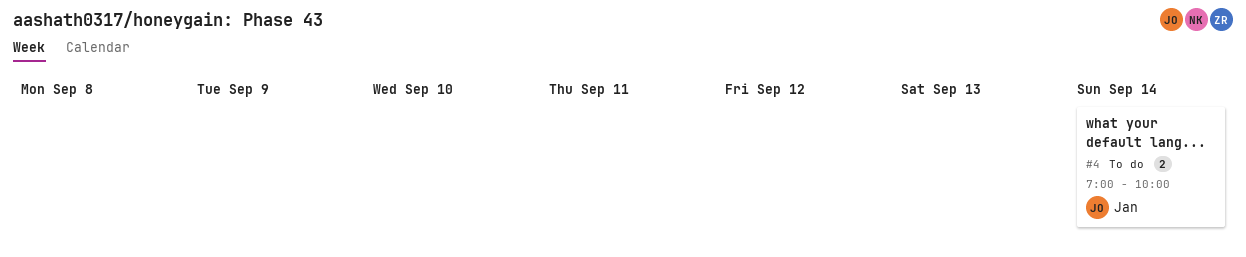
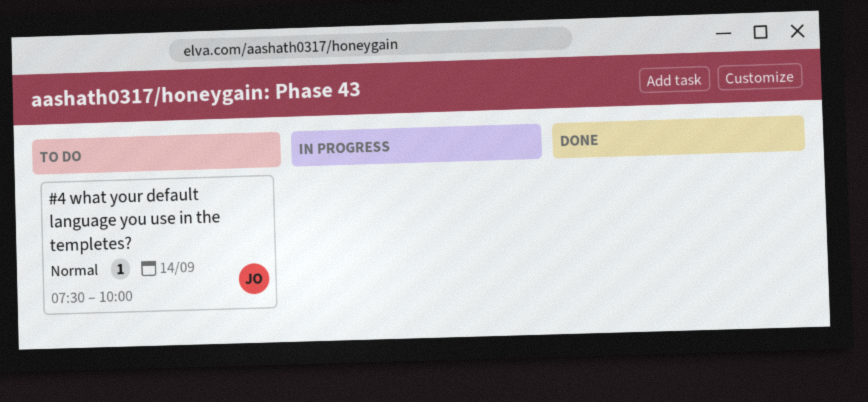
#4, estimate: 2 -> 1
#4, begins: 07:00 -> 07:30

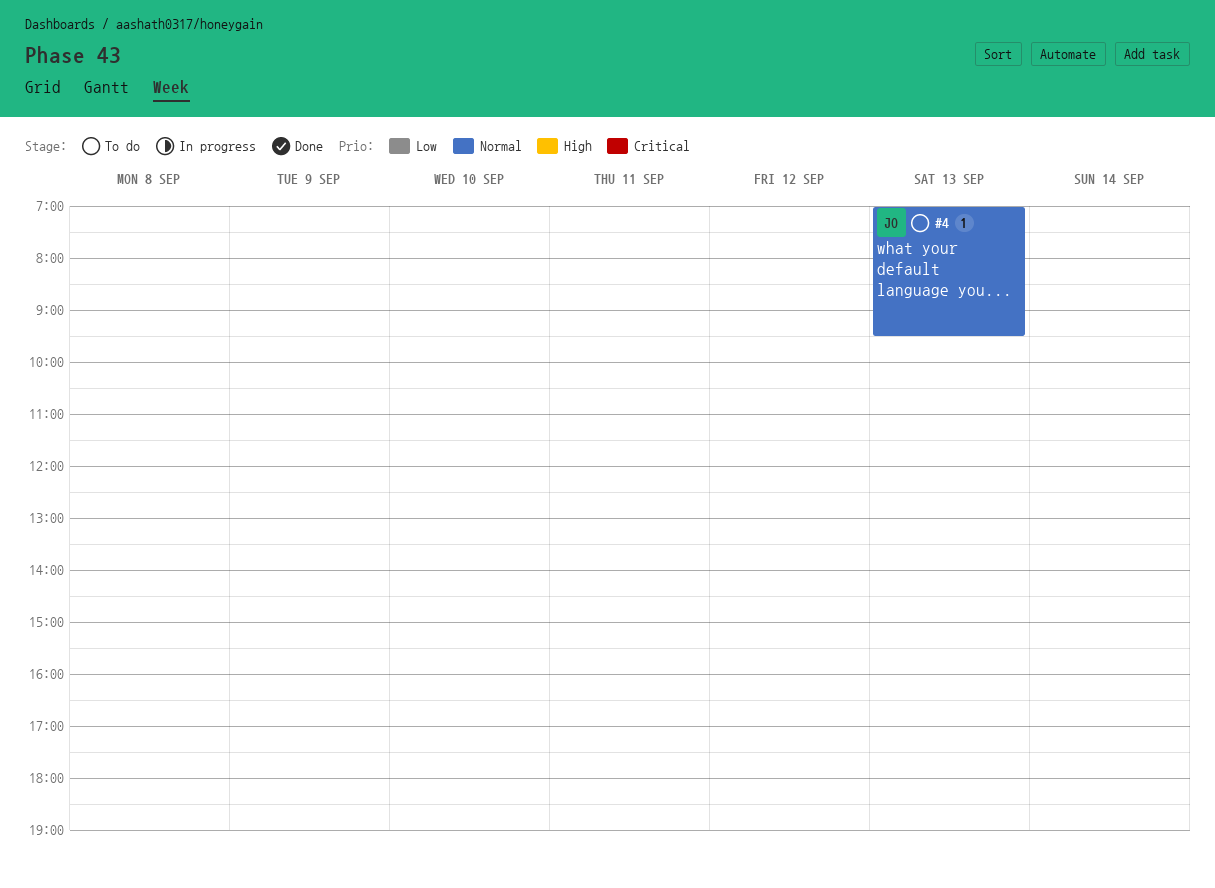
#4, day: Sep 14 -> Sep 13
#4, begins: 07:30 -> 07:00
#4, ends: 10:00 -> 09:30

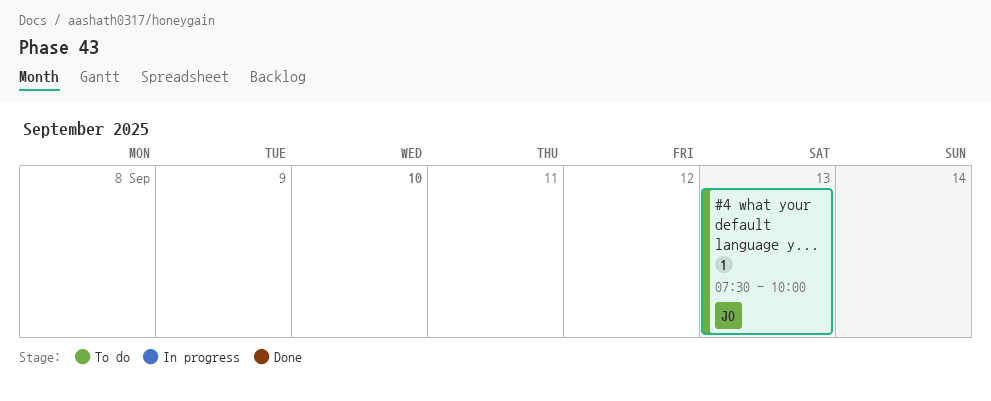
#4, begins: 07:00 -> 07:30
#4, ends: 09:30 -> 10:00

